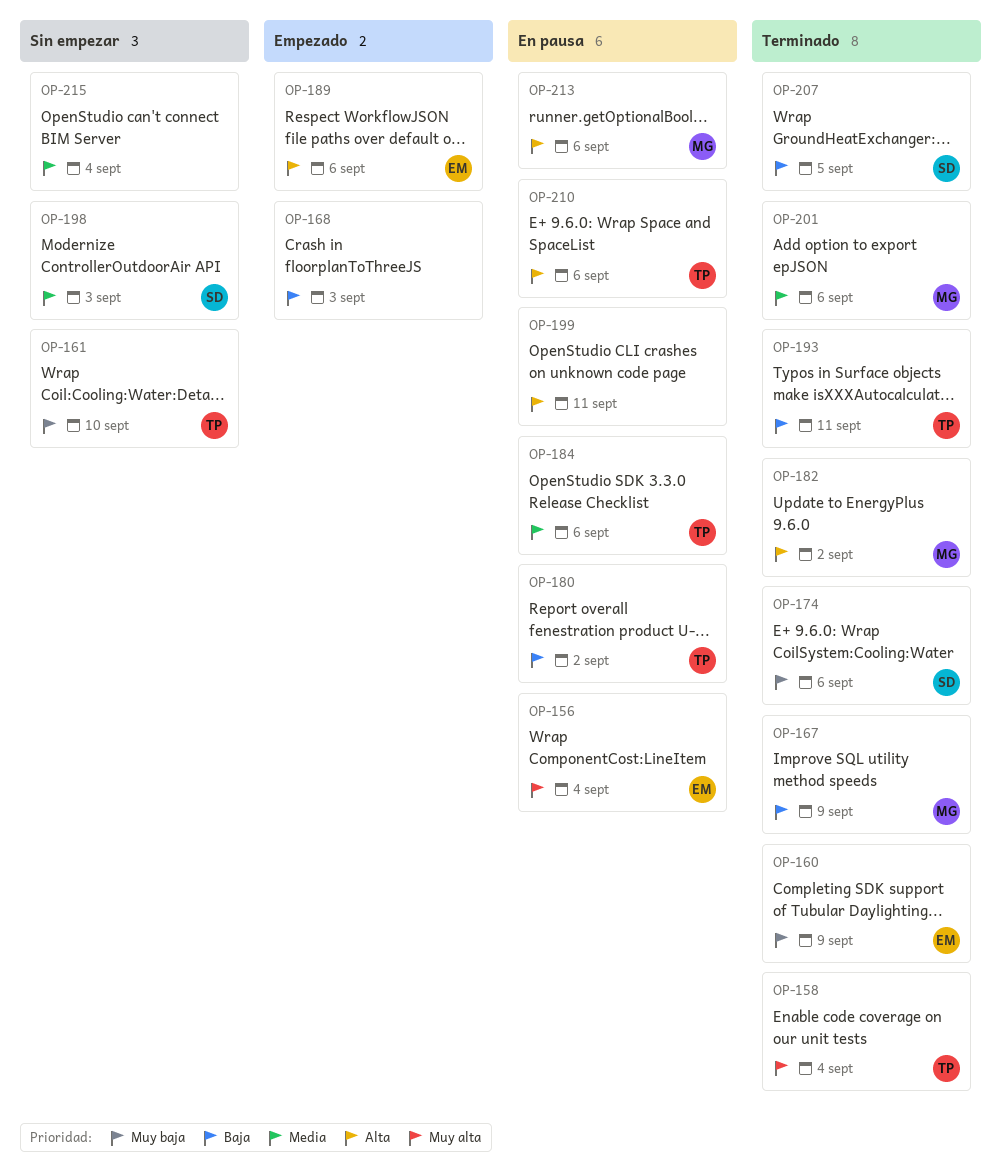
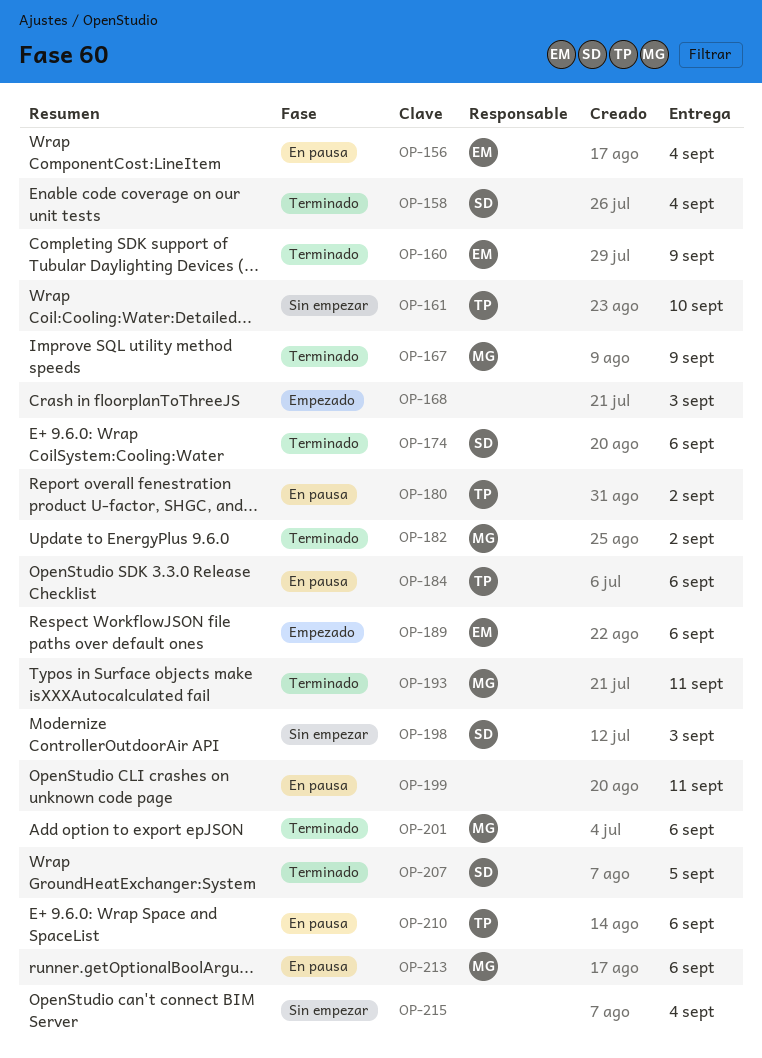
OP-158, owner: TP -> SD
OP-193, owner: TP -> MG

